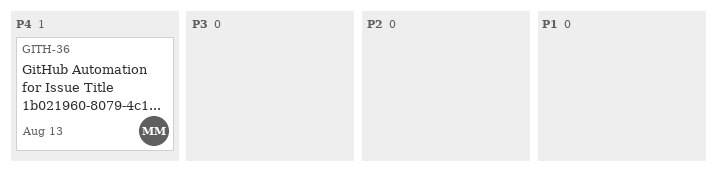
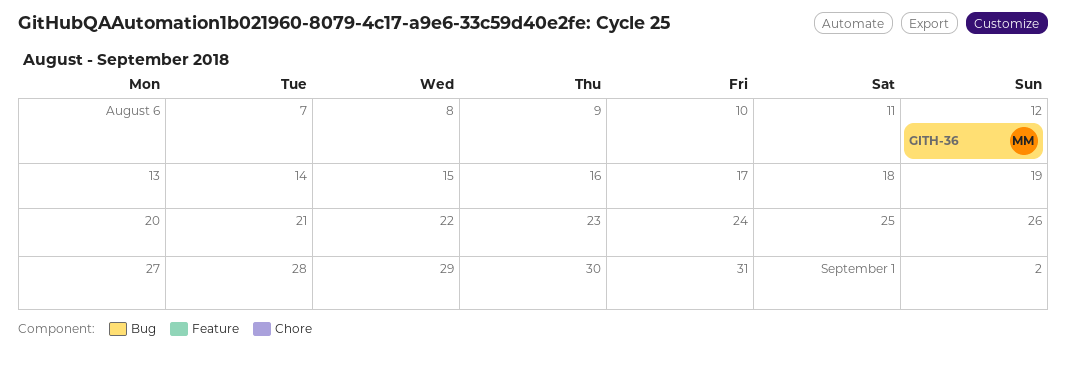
GITH-36, due: Aug 13 -> Aug 12

